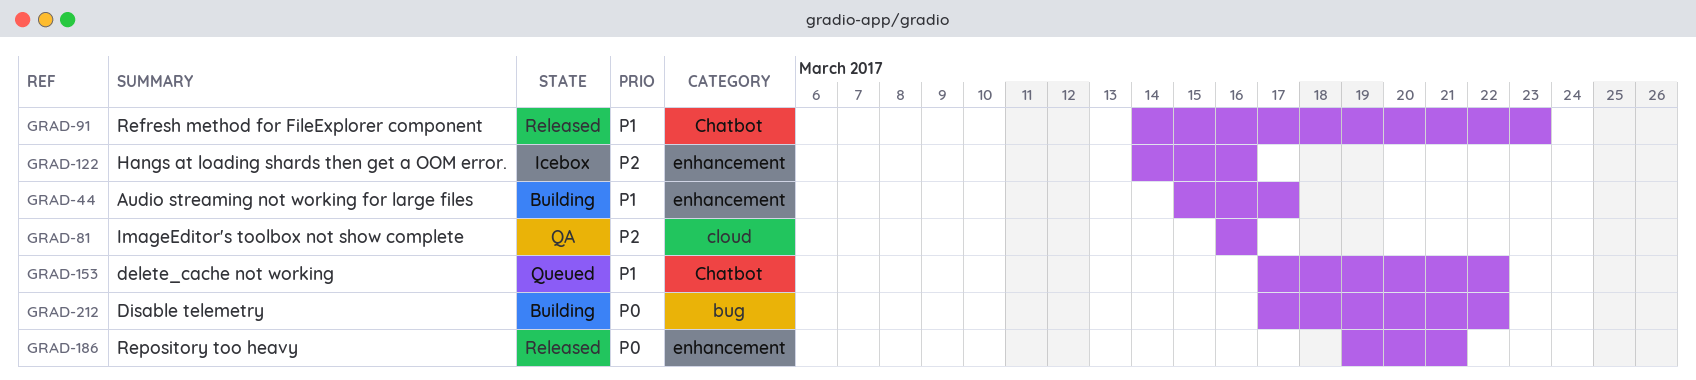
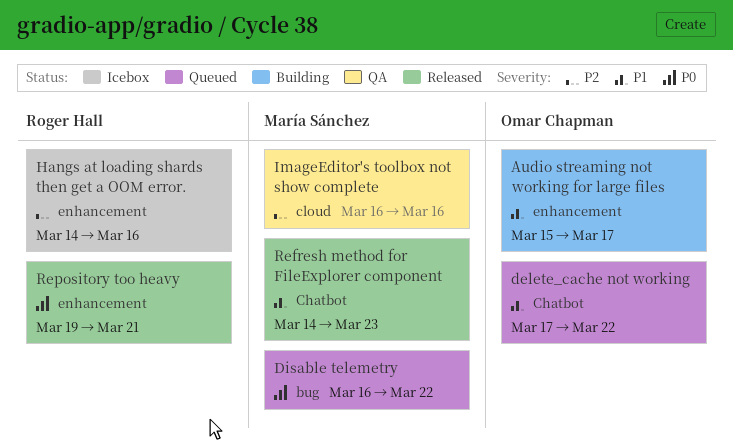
Disable telemetry, status: Building -> Queued
Disable telemetry, start: Mar 17 -> Mar 16

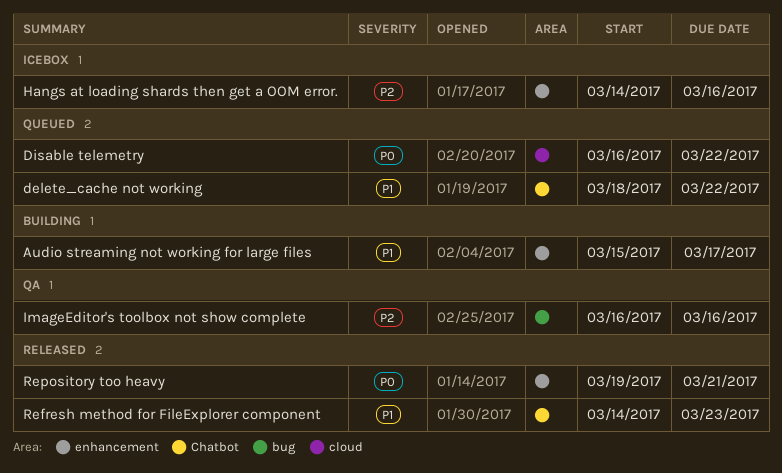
delete_cache not working, start: Mar 17 -> Mar 18
Disable telemetry, label: bug -> cloud
ImageEditor's toolbox not show complete, label: cloud -> bug

